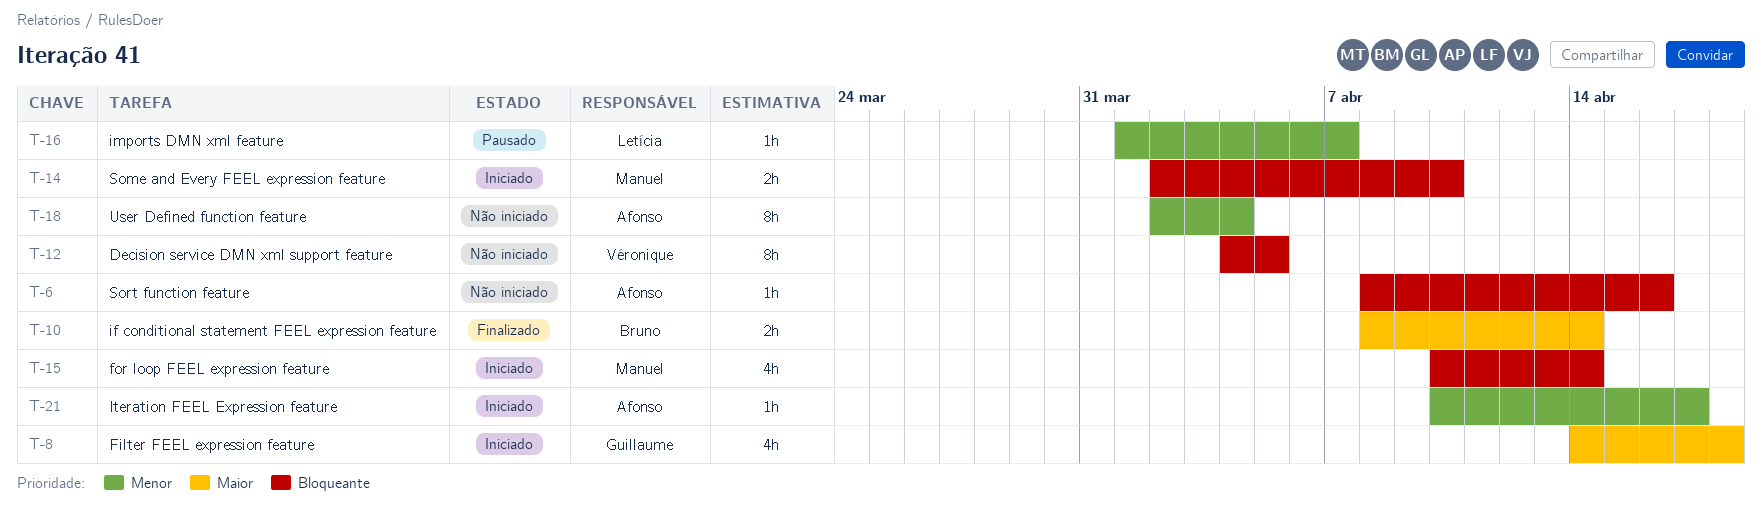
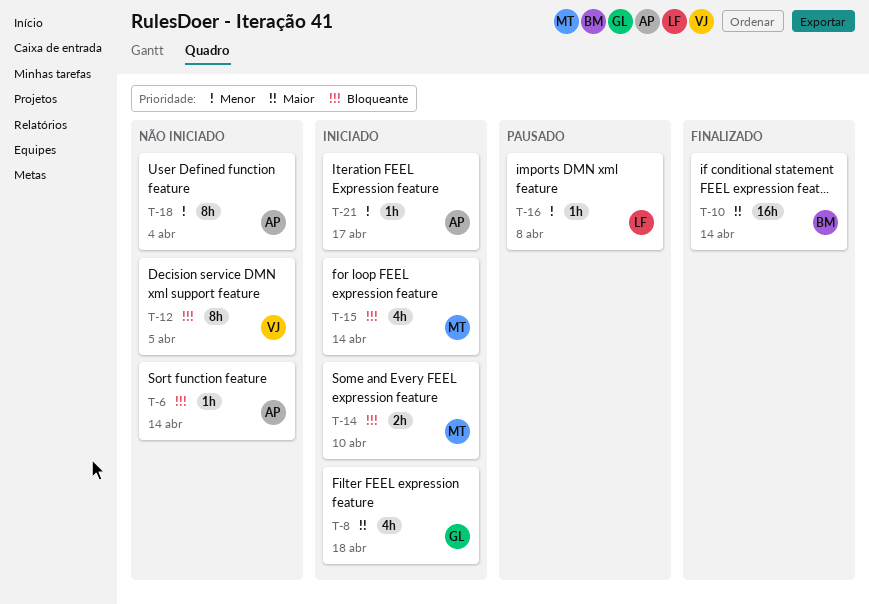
T-6, due: Apr 16 -> Apr 14
T-10, estimate: 2h -> 16h
T-16, due: Apr 7 -> Apr 8

